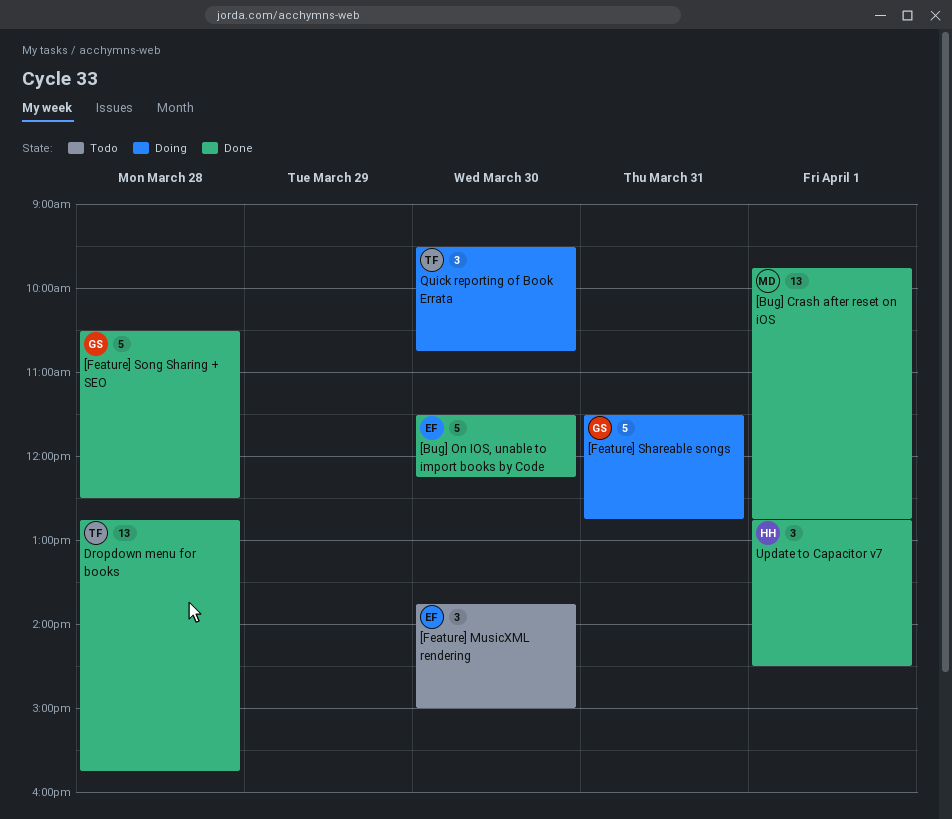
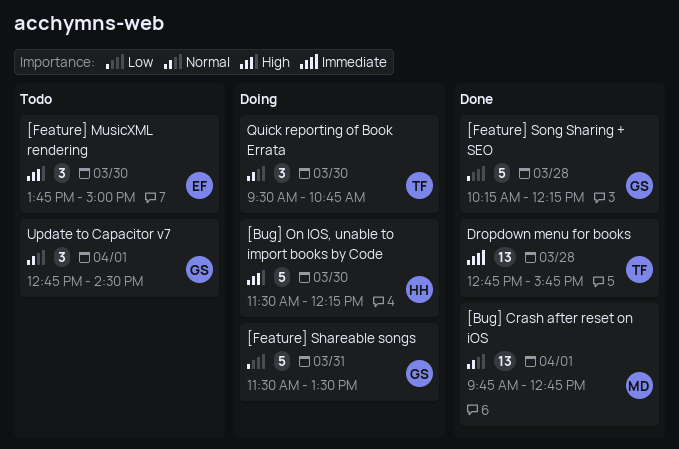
[Bug] On IOS, unable to import books by Code, status: Done -> Doing
[Bug] On IOS, unable to import books by Code, owner: EF -> HH
[Feature] Shareable songs, ends: 12:45 -> 13:30
[Feature] Song Sharing + SEO, begins: 10:30 -> 10:15
[Feature] Song Sharing + SEO, ends: 12:30 -> 12:15
Update to Capacitor v7, status: Done -> Todo
Update to Capacitor v7, owner: HH -> GS

